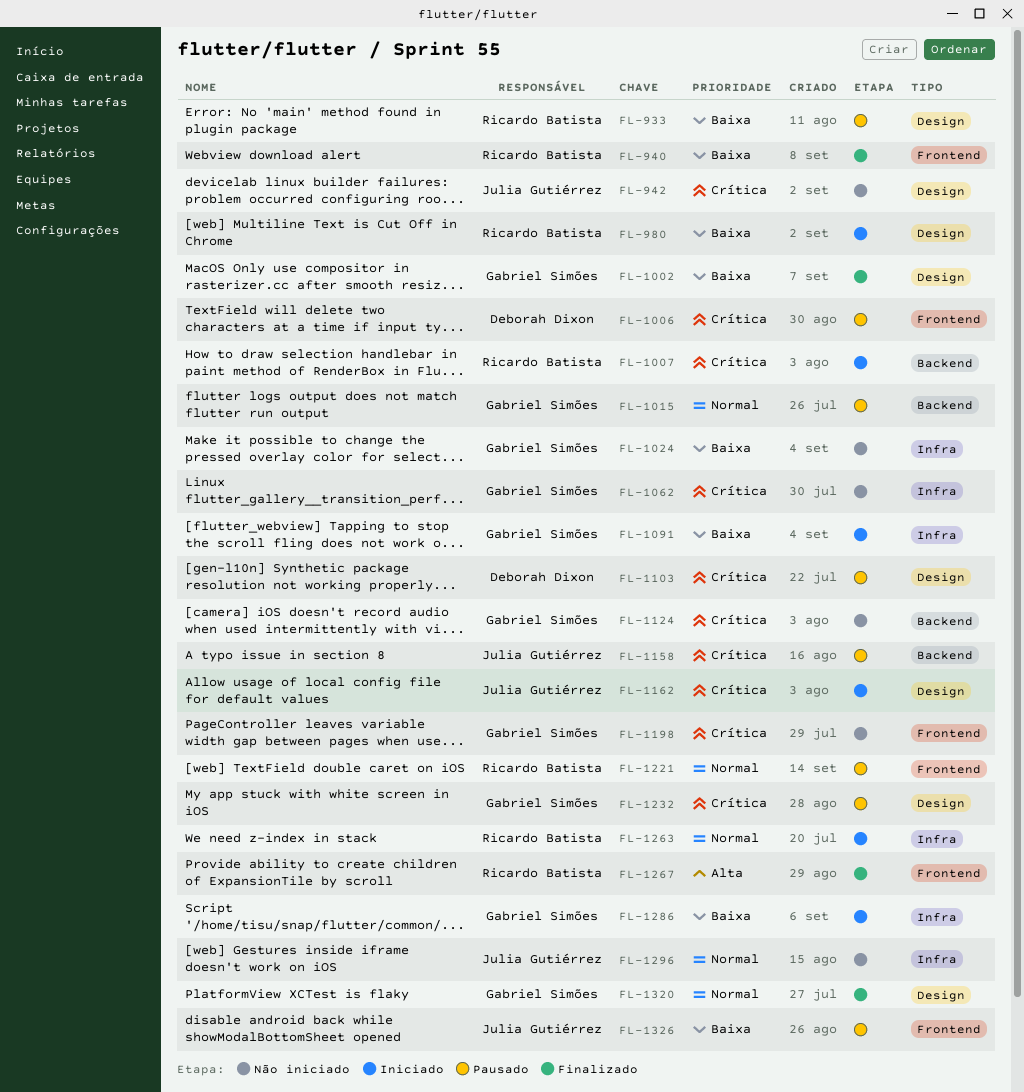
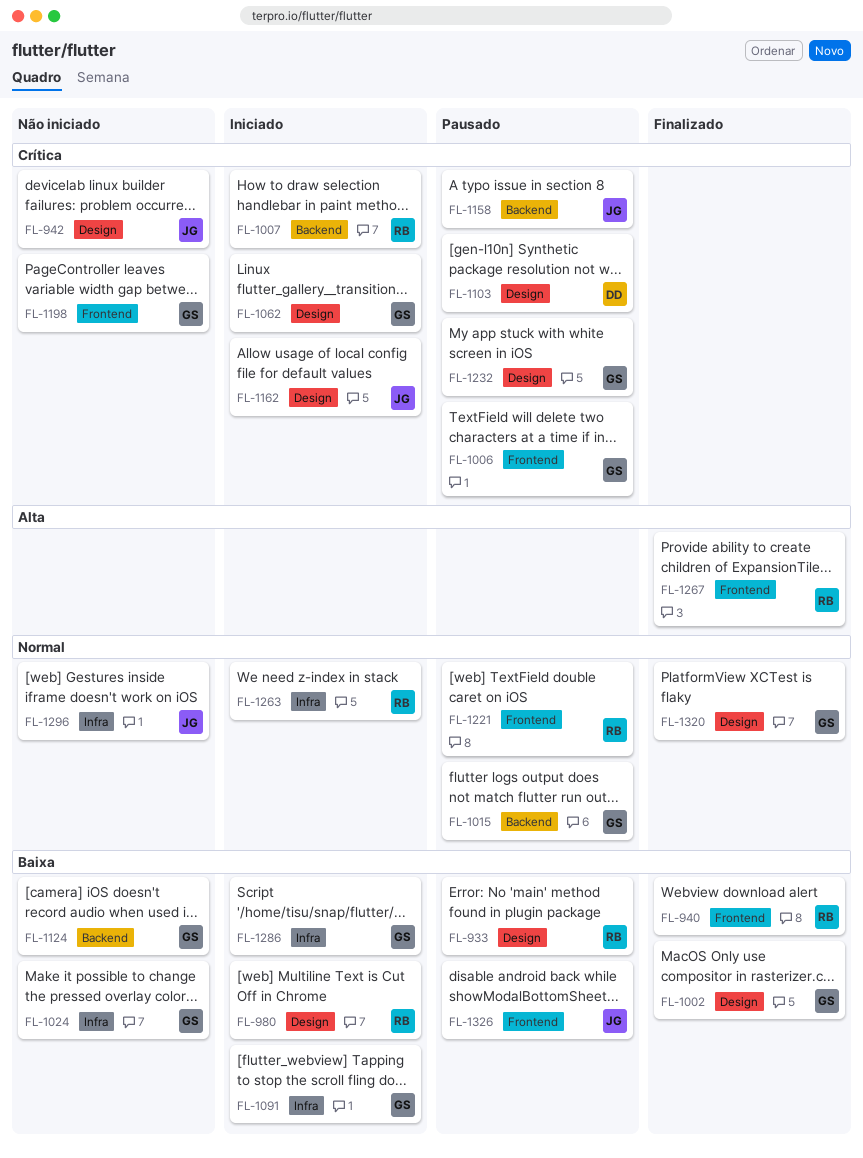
FL-1006, owner: Deborah Dixon -> Gabriel Simões
FL-1062, status: Não iniciado -> Iniciado
FL-1062, label: Infra -> Design
FL-1124, priority: Crítica -> Baixa

